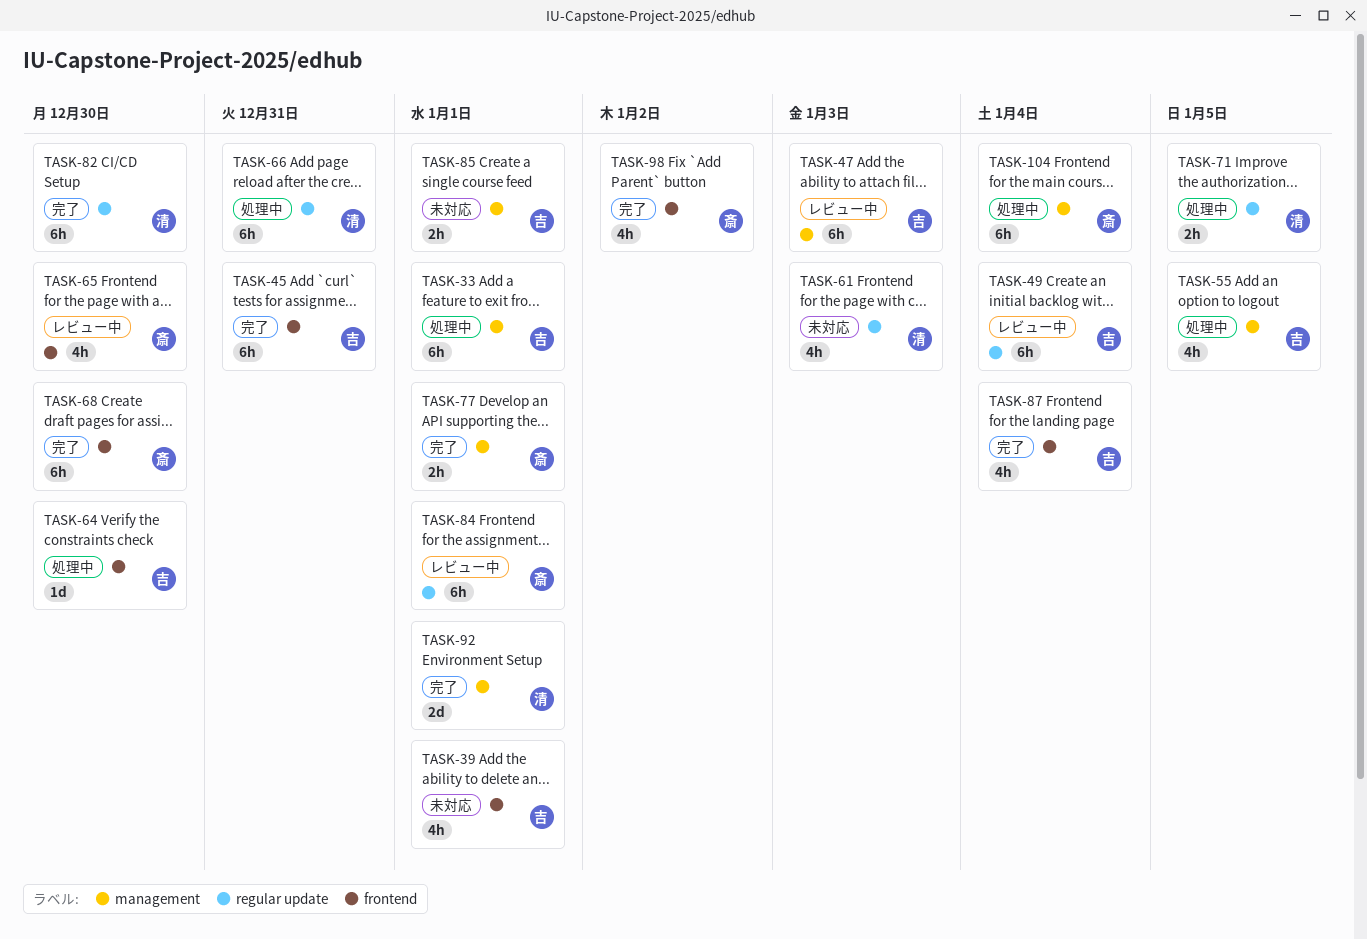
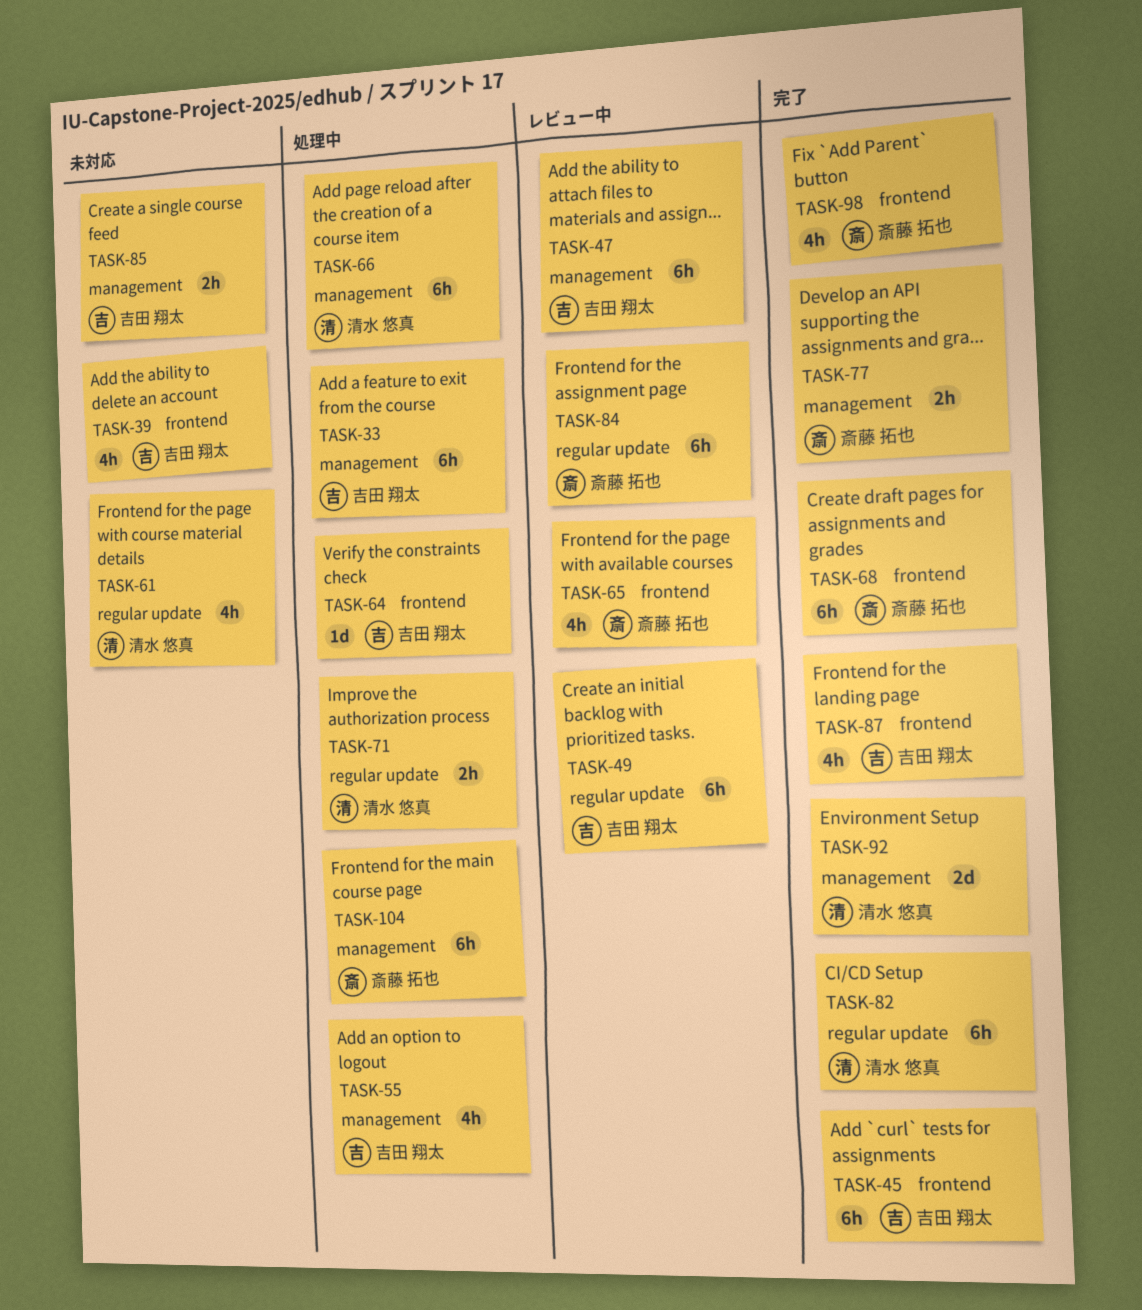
TASK-66, label: regular update -> management

